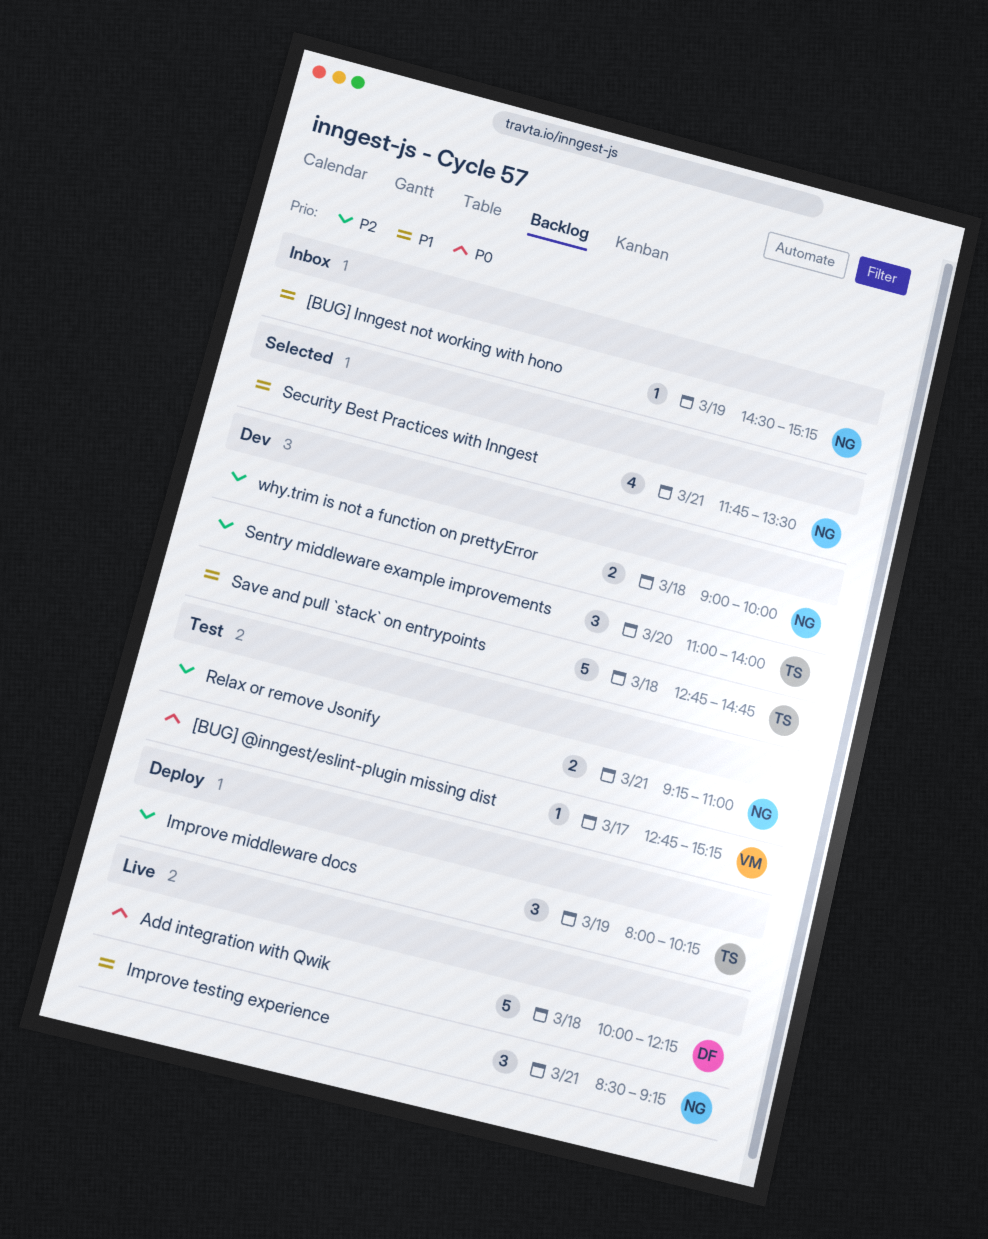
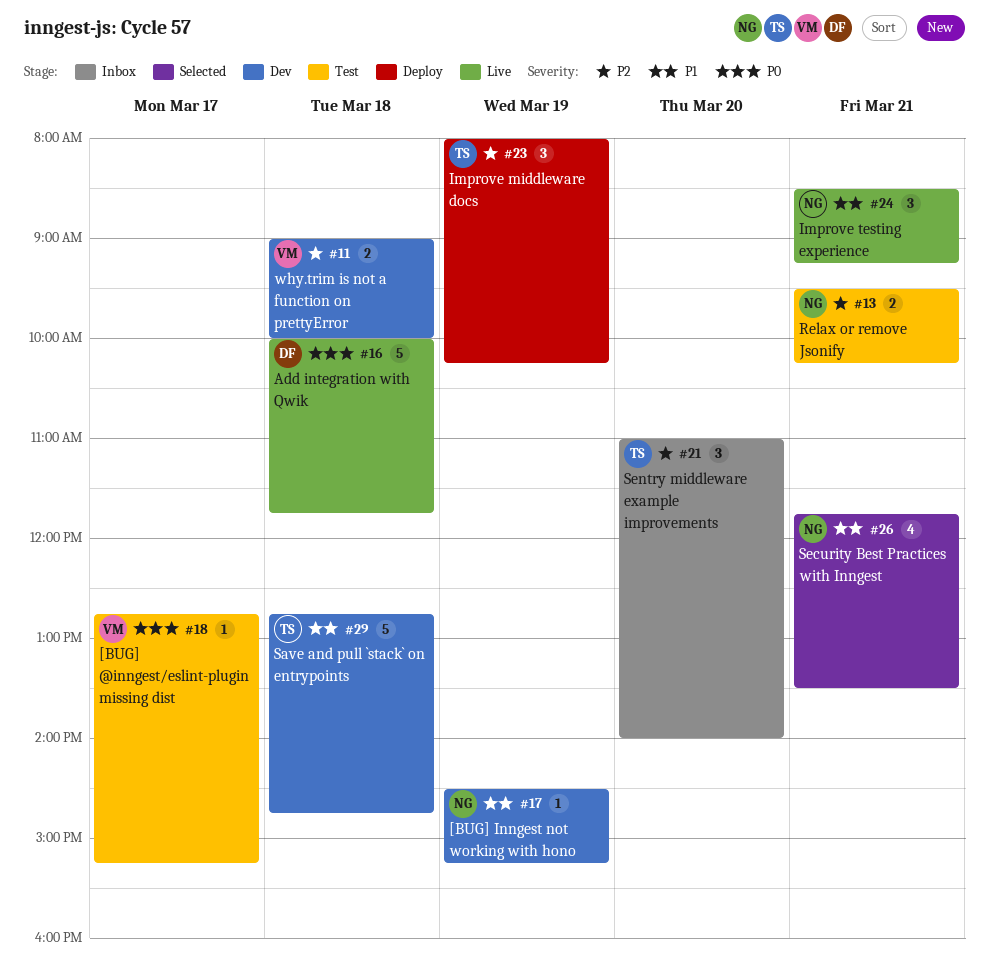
[BUG] Inngest not working with hono, status: Inbox -> Dev
Add integration with Qwik, ends: 12:15 -> 11:45
Relax or remove Jsonify, begins: 09:15 -> 09:30
Relax or remove Jsonify, ends: 11:00 -> 10:15
Sentry middleware example improvements, status: Dev -> Inbox
why.trim is not a function on prettyError, owner: NG -> VM

